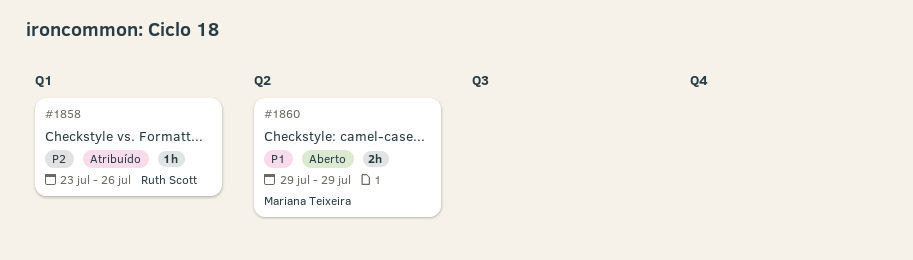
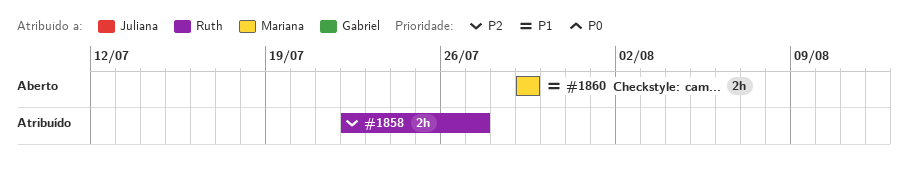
#1858, estimate: 1h -> 2h
#1858, start: Jul 23 -> Jul 22
#1858, due: Jul 26 -> Jul 27

